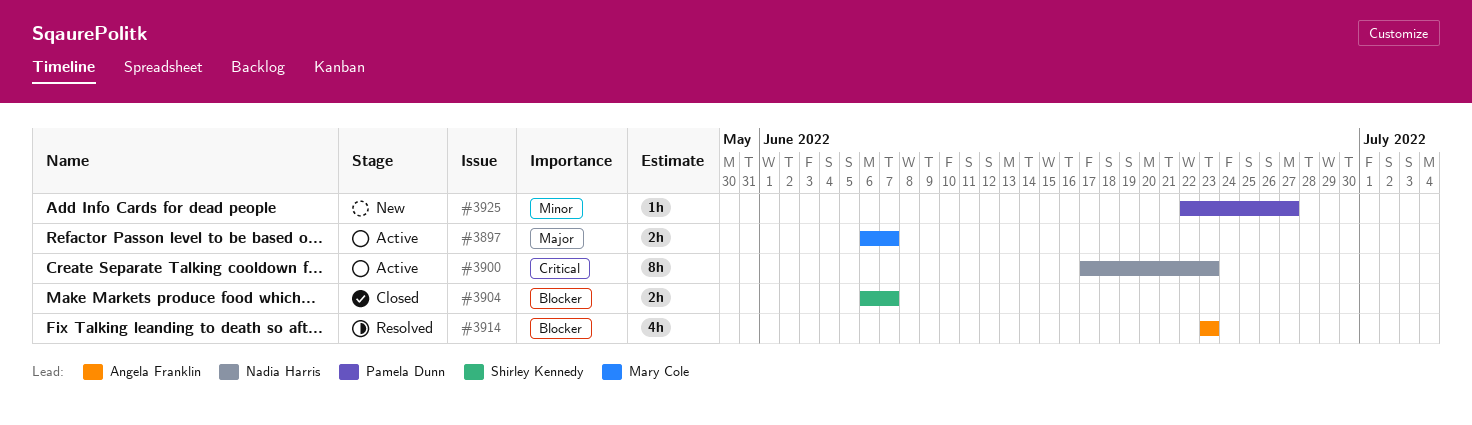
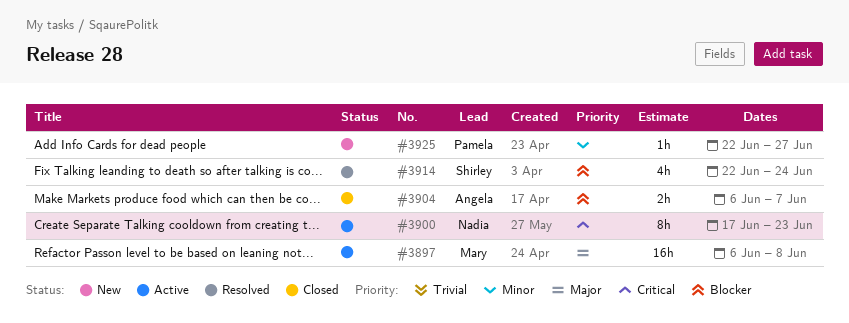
#3897, estimate: 2h -> 16h
#3897, due: Jun 7 -> Jun 8
#3904, owner: Shirley Kennedy -> Angela Franklin
#3914, owner: Angela Franklin -> Shirley Kennedy
#3914, start: Jun 23 -> Jun 22
#3914, due: Jun 23 -> Jun 24

